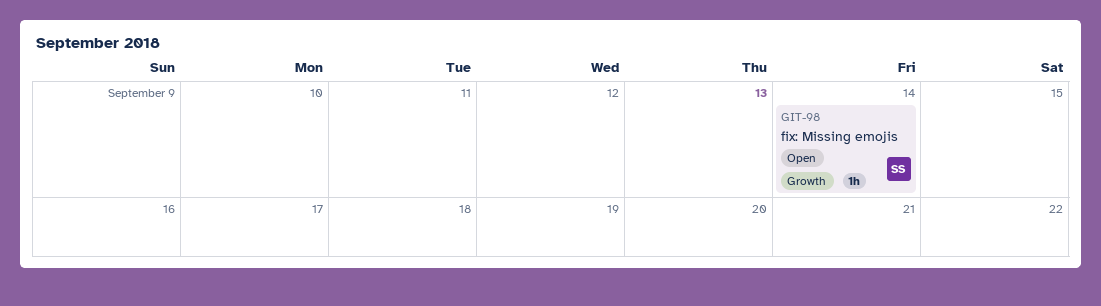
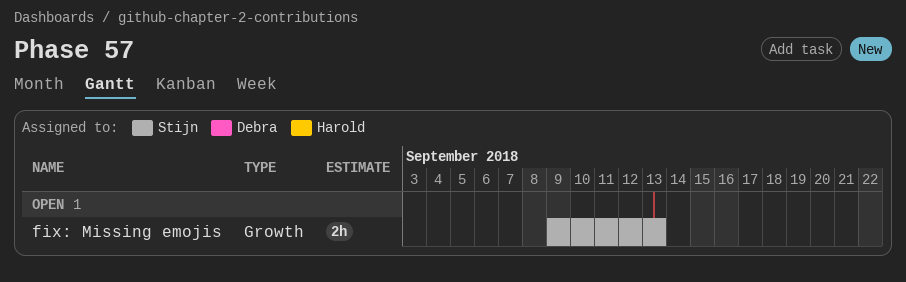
fix: Missing emojis, estimate: 1h -> 2h
fix: Missing emojis, due: Sep 14 -> Sep 13

